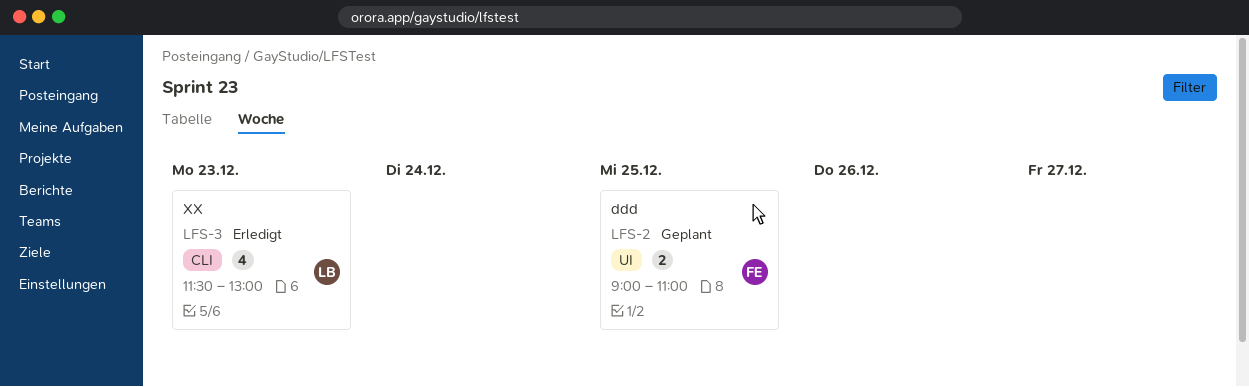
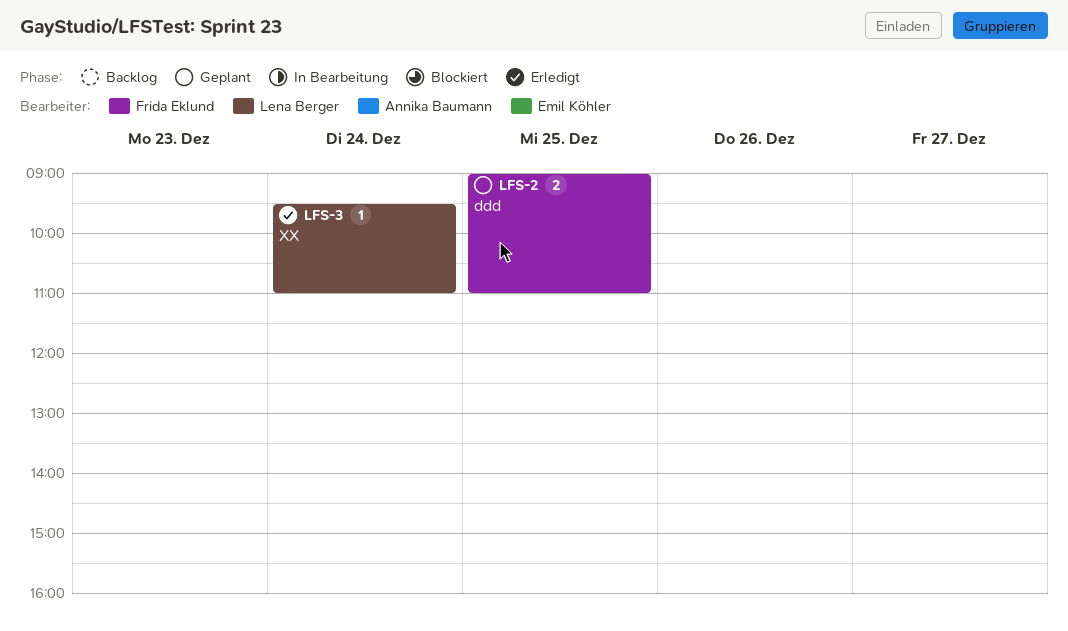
LFS-3, estimate: 4 -> 1
LFS-3, day: Dec 23 -> Dec 24
LFS-3, begins: 11:30 -> 09:30
LFS-3, ends: 13:00 -> 11:00

